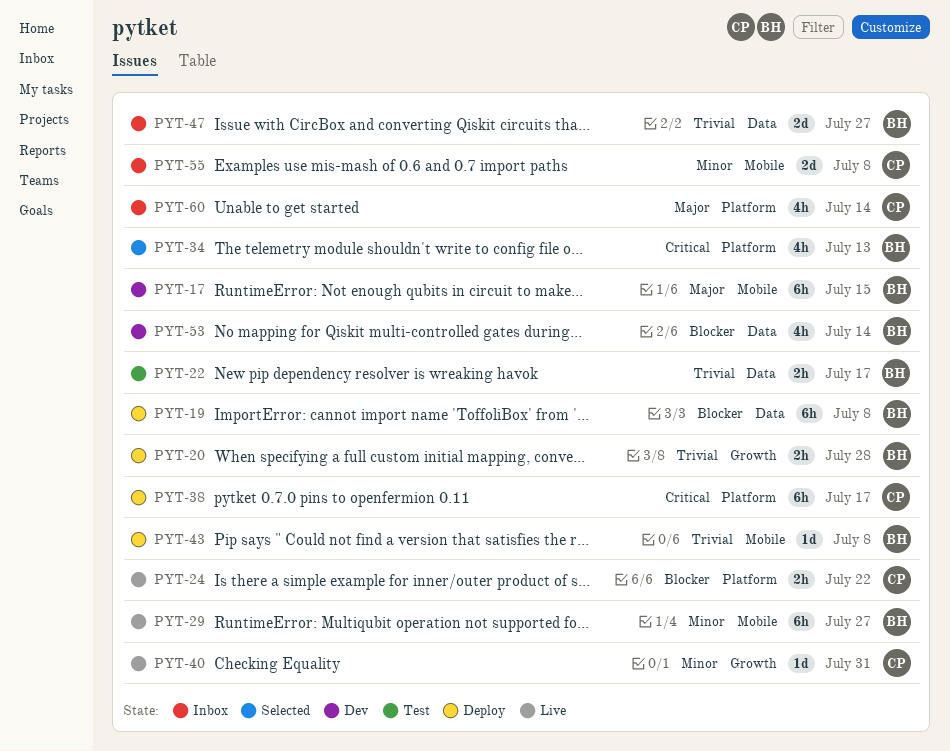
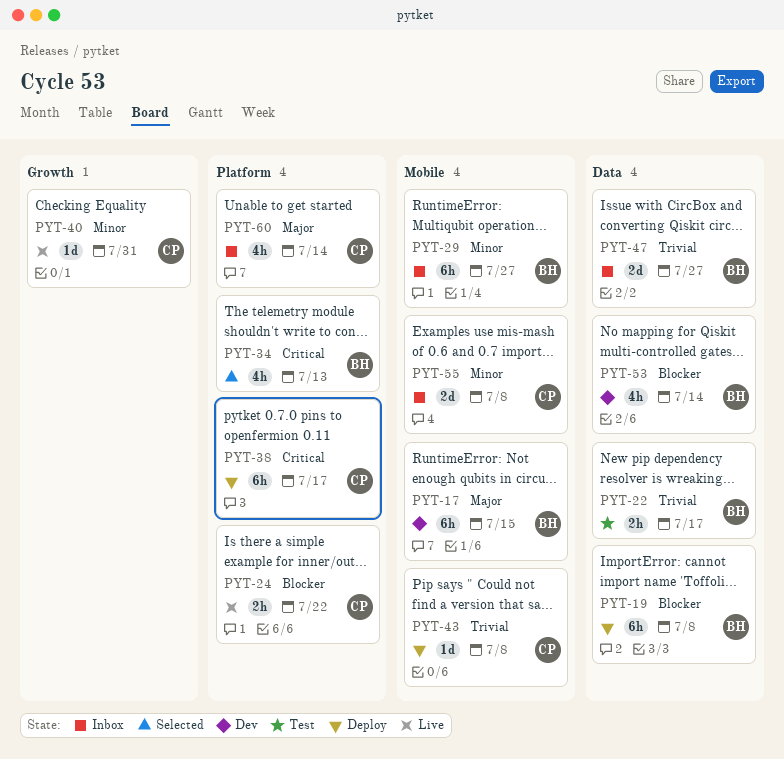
PYT-20: present -> none
PYT-29, status: Live -> Inbox
PYT-43, owner: BH -> CP

